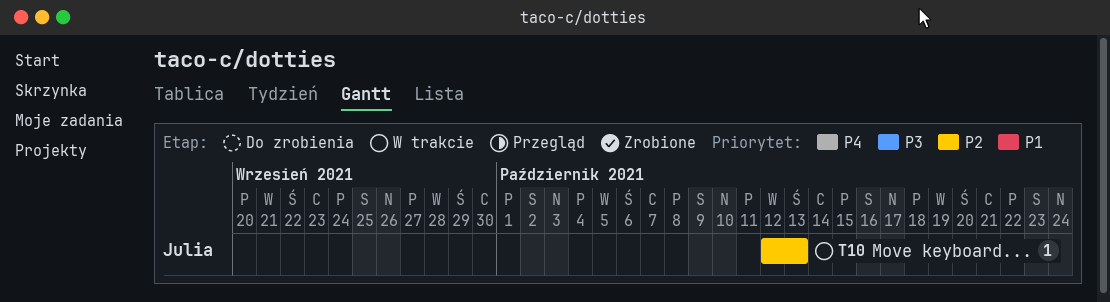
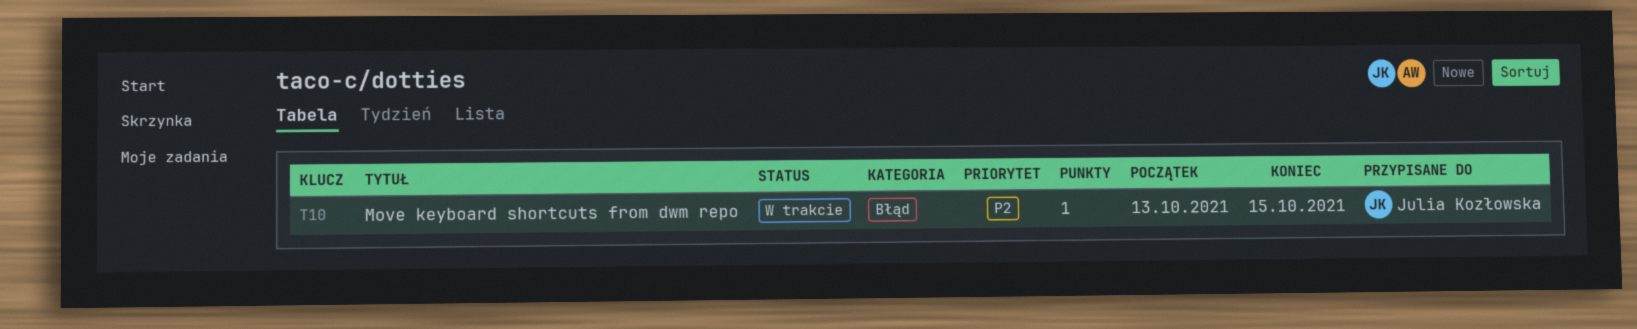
T10, start: Oct 12 -> Oct 13
T10, due: Oct 13 -> Oct 15

